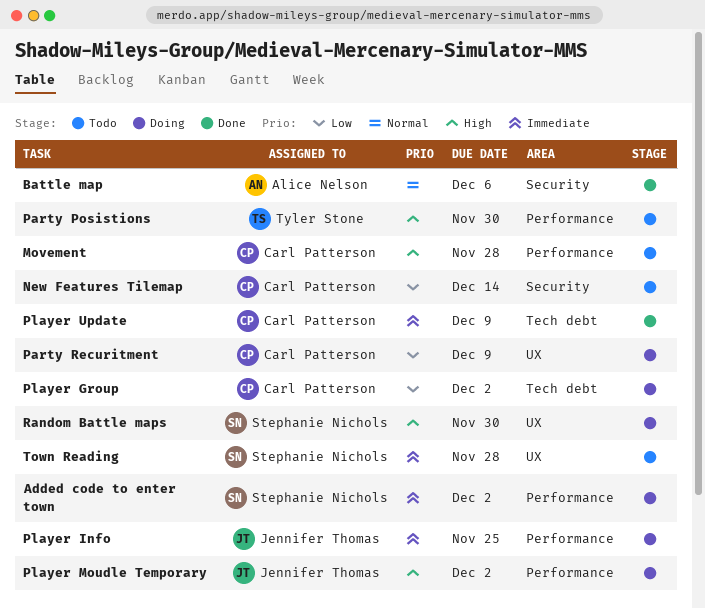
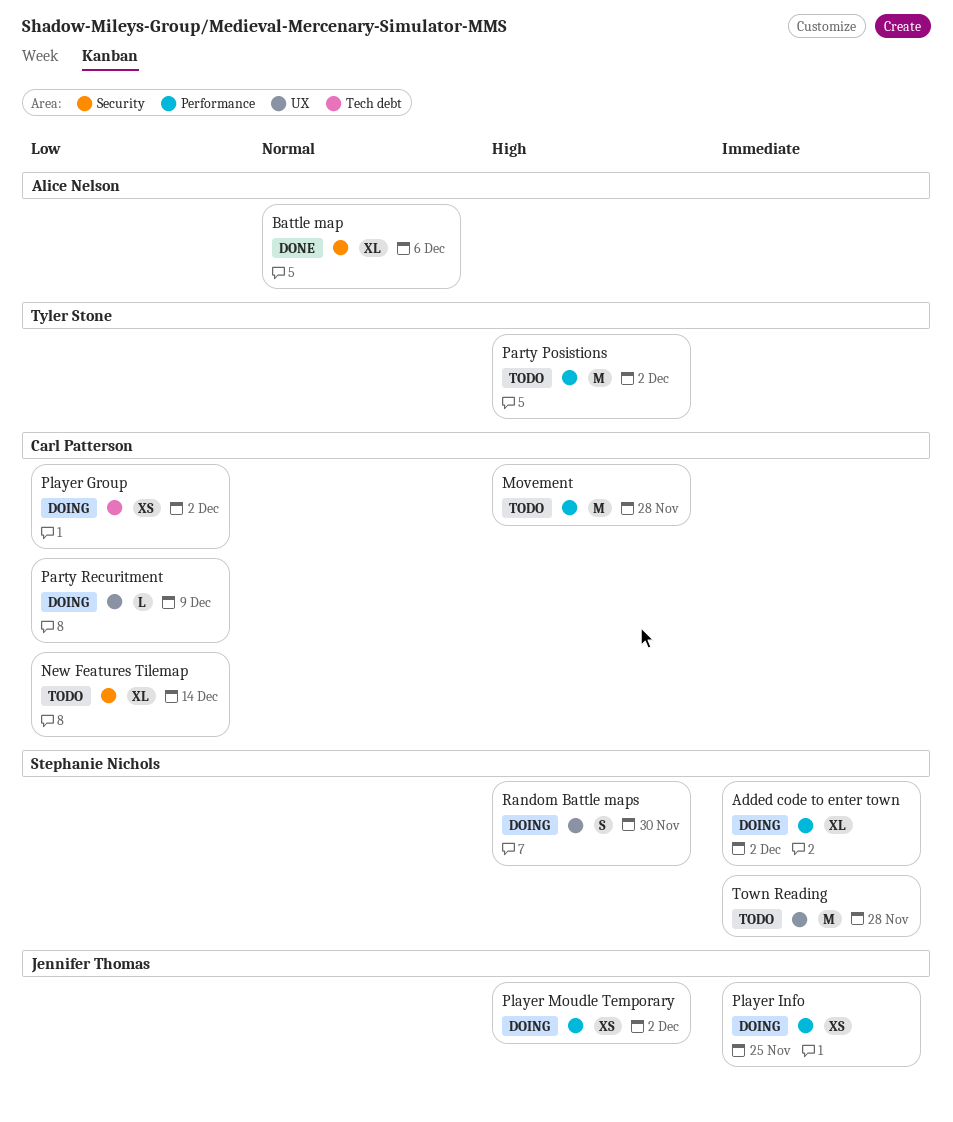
Party Posistions, due: Nov 30 -> Dec 2
Player Update: present -> none

